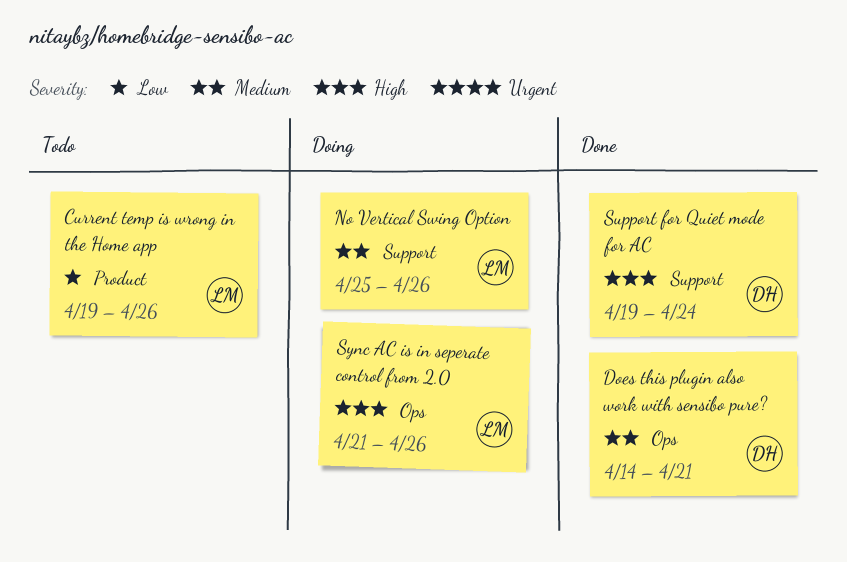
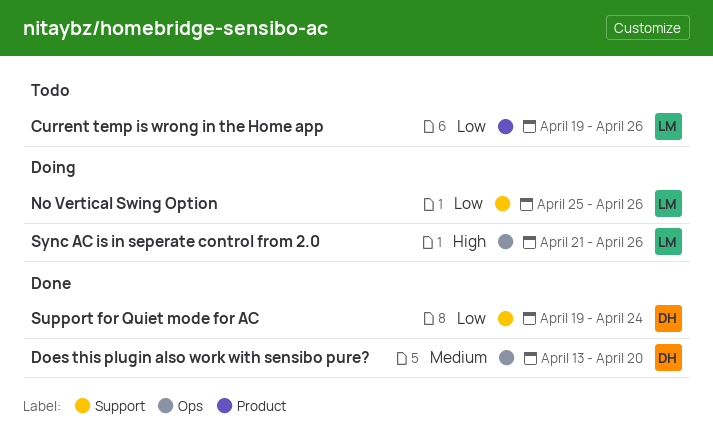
Does this plugin also work with sensibo pure?, start: Apr 14 -> Apr 13
Does this plugin also work with sensibo pure?, due: Apr 21 -> Apr 20
No Vertical Swing Option, priority: Medium -> Low
Support for Quiet mode for AC, priority: High -> Low

